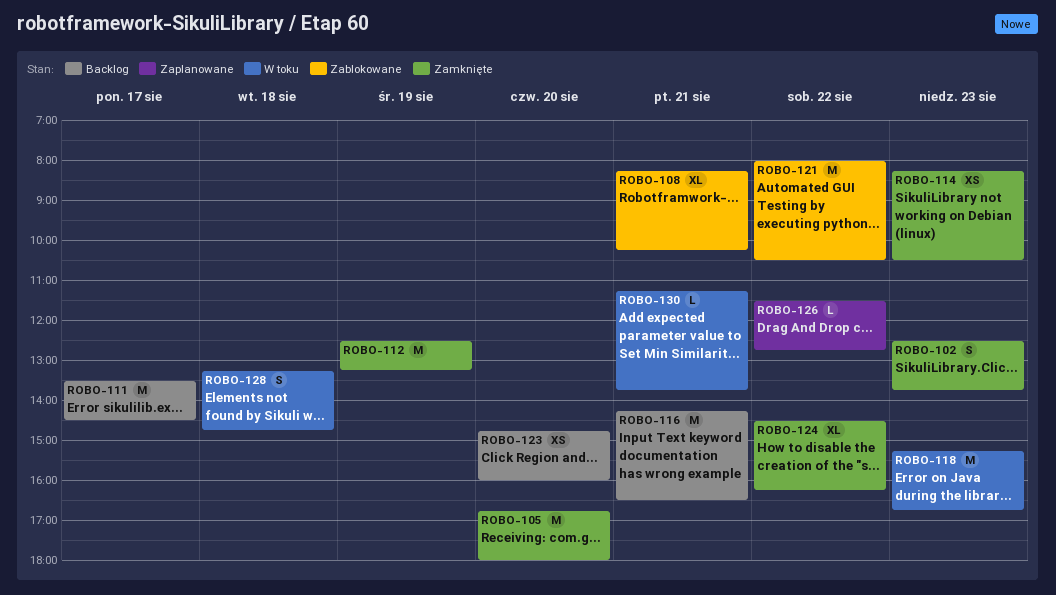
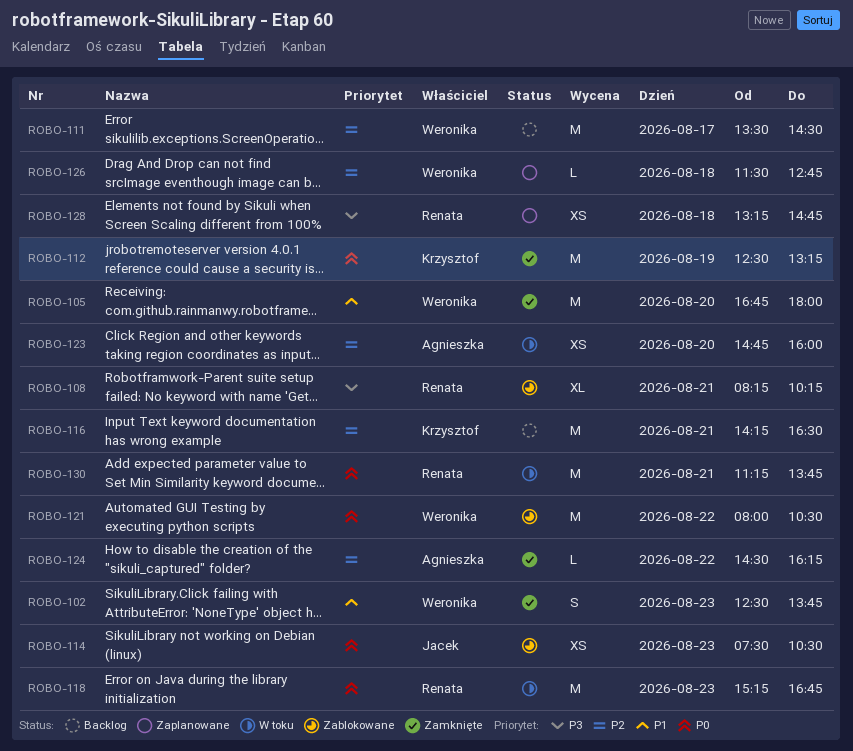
ROBO-114, status: Zamknięte -> Zablokowane
ROBO-114, begins: 08:15 -> 07:30
ROBO-123, status: Backlog -> W toku
ROBO-124, estimate: XL -> L
ROBO-126, day: Aug 22 -> Aug 18
ROBO-128, status: W toku -> Zaplanowane
ROBO-128, estimate: S -> XS
ROBO-130, estimate: L -> M

